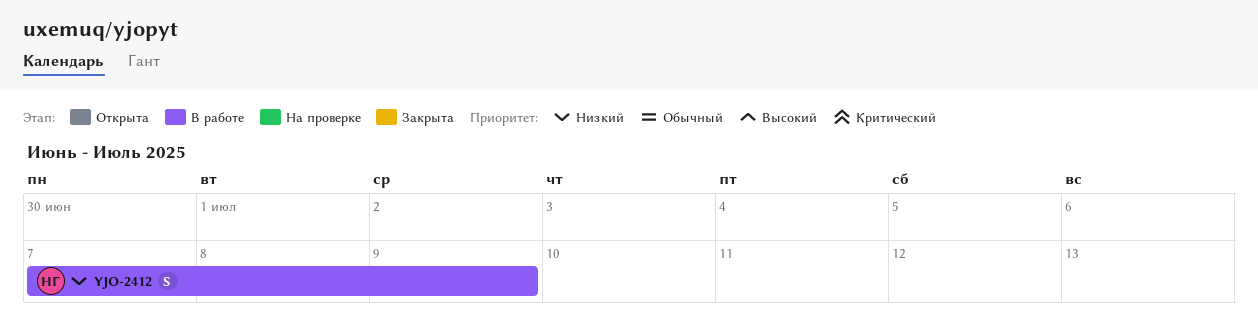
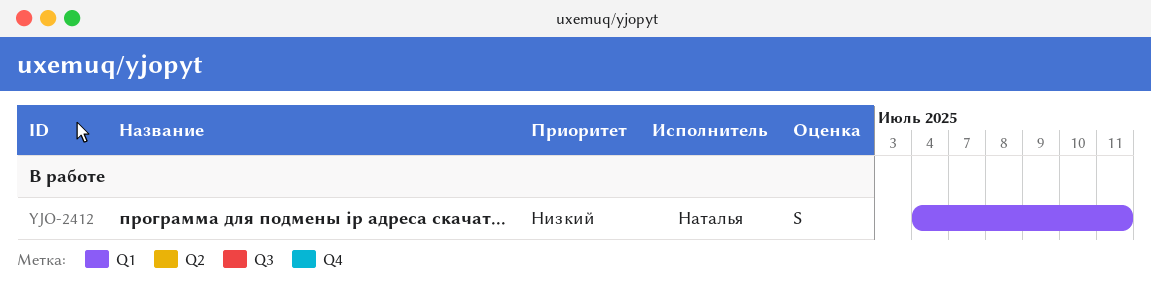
YJO-2412, start: Jul 7 -> Jul 4
YJO-2412, due: Jul 9 -> Jul 11

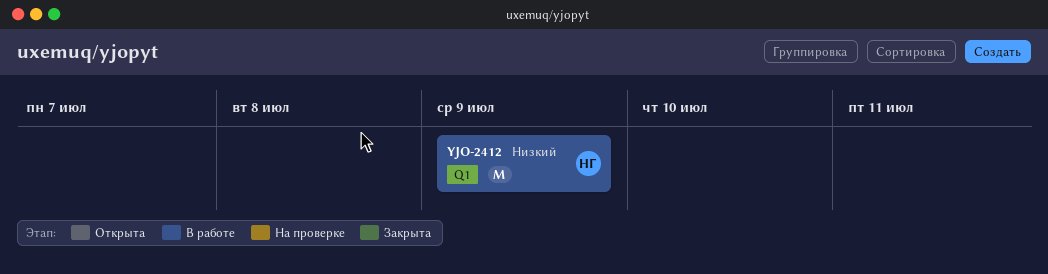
YJO-2412, estimate: S -> M
YJO-2412, due: Jul 11 -> Jul 9

